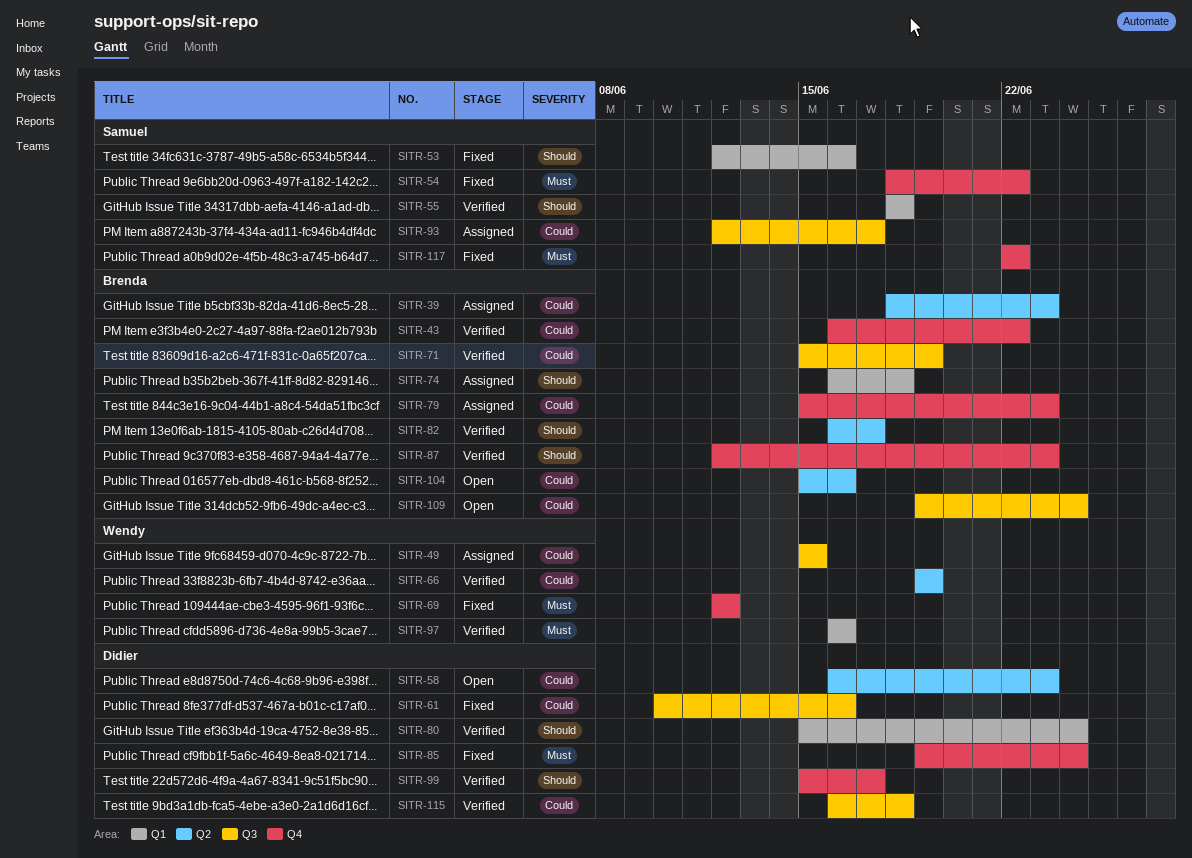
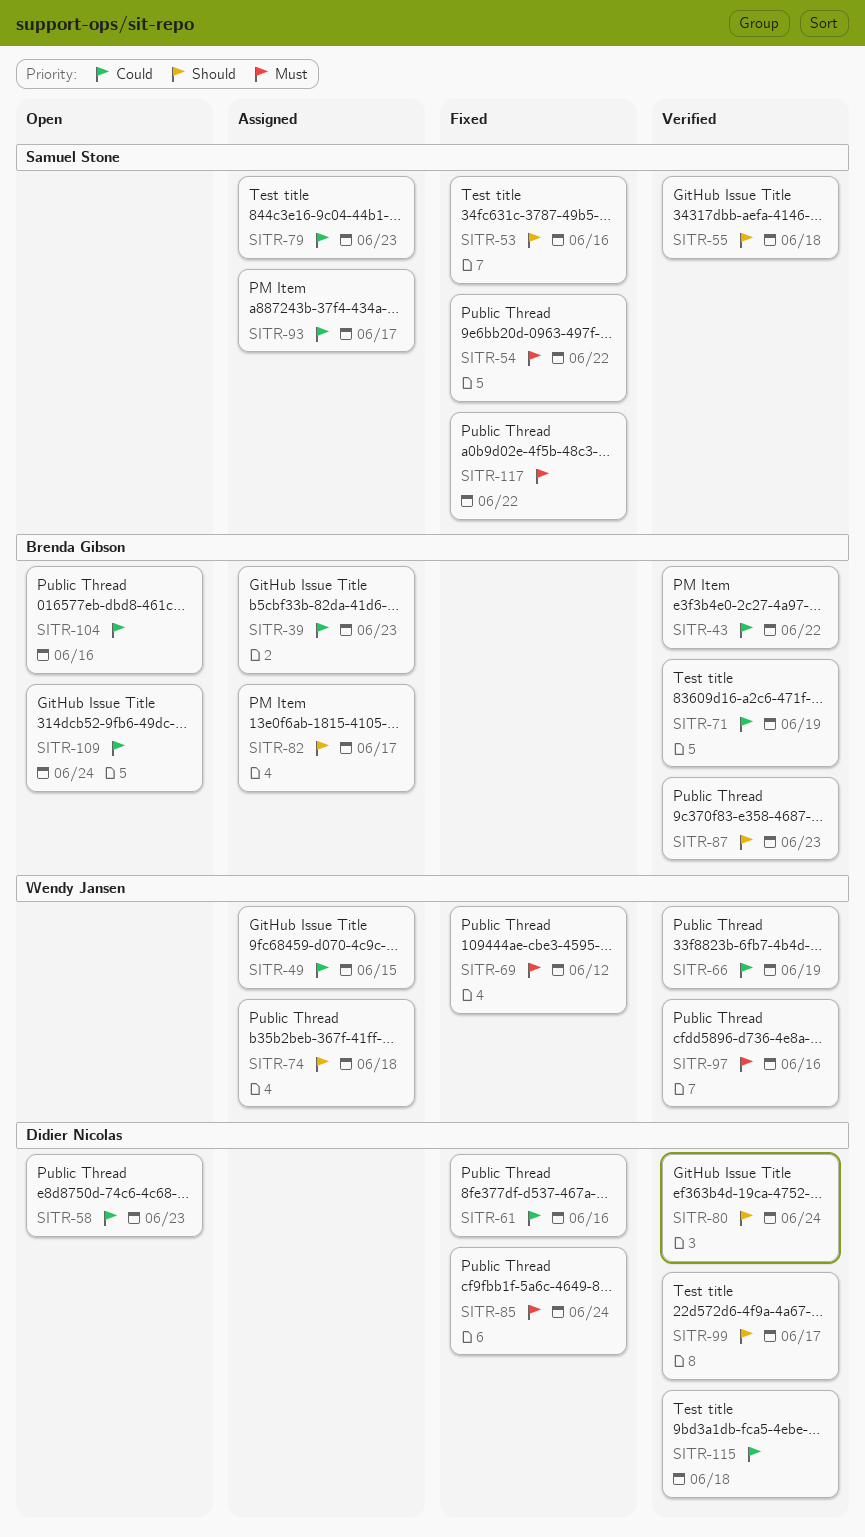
SITR-74, owner: Brenda Gibson -> Wendy Jansen
SITR-79, owner: Brenda Gibson -> Samuel Stone
SITR-82, status: Verified -> Assigned

